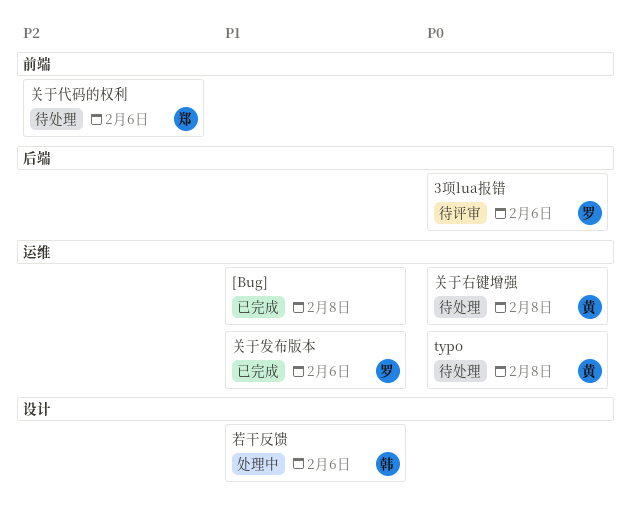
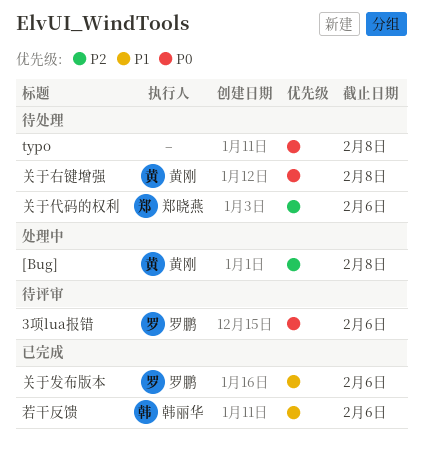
[Bug], status: 已完成 -> 处理中
[Bug], owner: none -> 黄刚
[Bug], priority: P1 -> P2
typo, owner: 黄刚 -> none
若干反馈, status: 处理中 -> 已完成

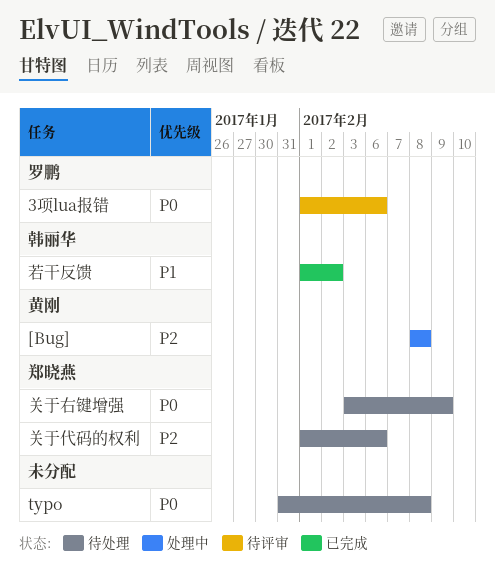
关于发布版本: present -> none
关于右键增强, owner: 黄刚 -> 郑晓燕
关于右键增强, due: Feb 8 -> Feb 9
若干反馈, due: Feb 6 -> Feb 2

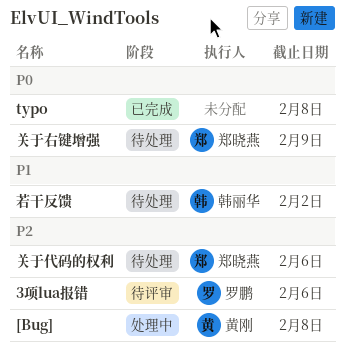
3项lua报错, priority: P0 -> P2
typo, status: 待处理 -> 已完成
若干反馈, status: 已完成 -> 待处理

